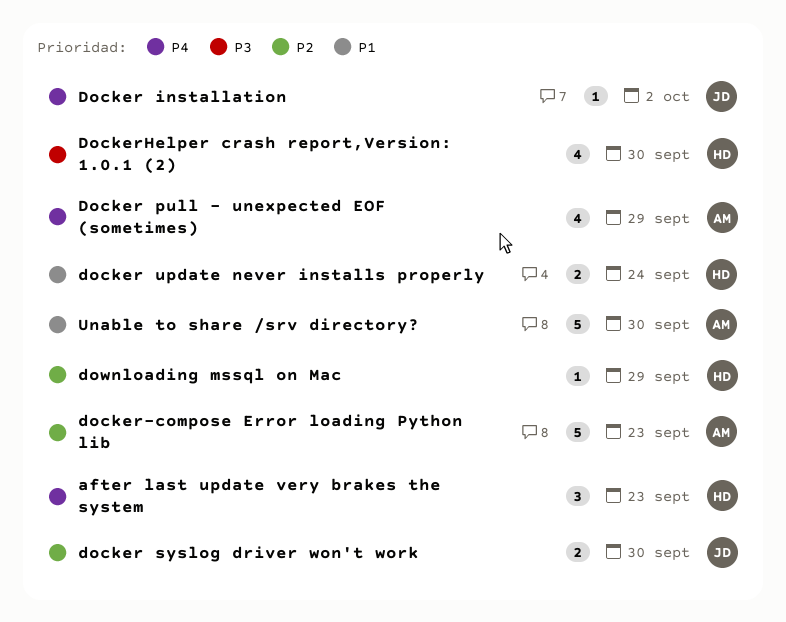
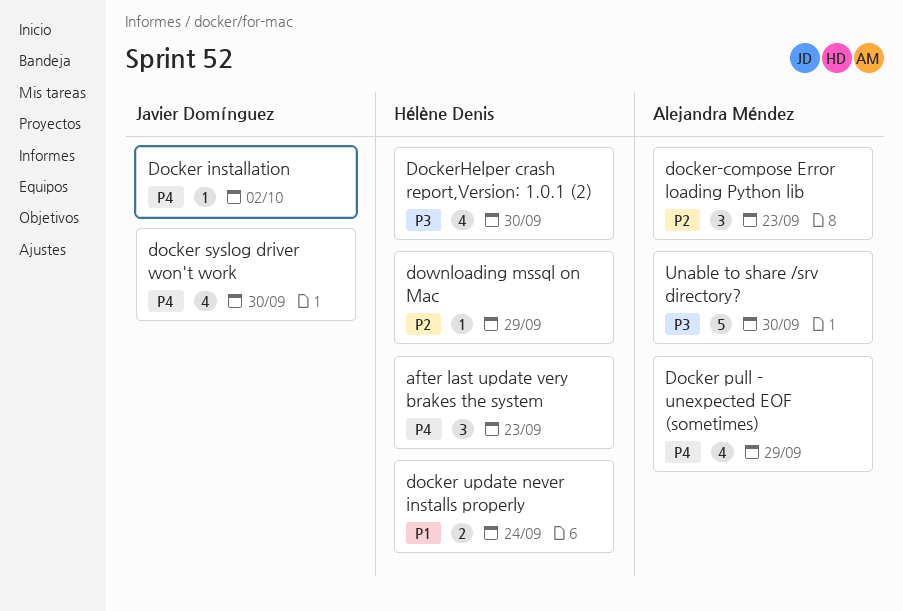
docker syslog driver won't work, priority: P2 -> P4
docker syslog driver won't work, estimate: 2 -> 4
docker-compose Error loading Python lib, estimate: 5 -> 3
Unable to share /srv directory?, priority: P1 -> P3

